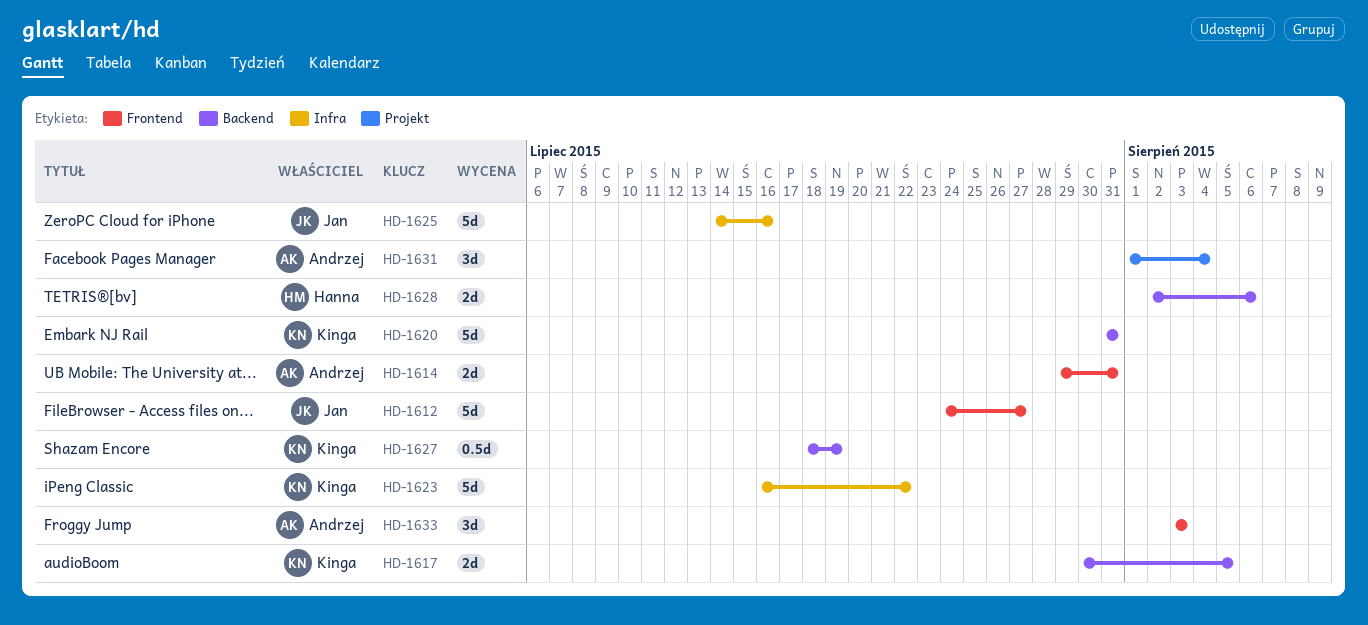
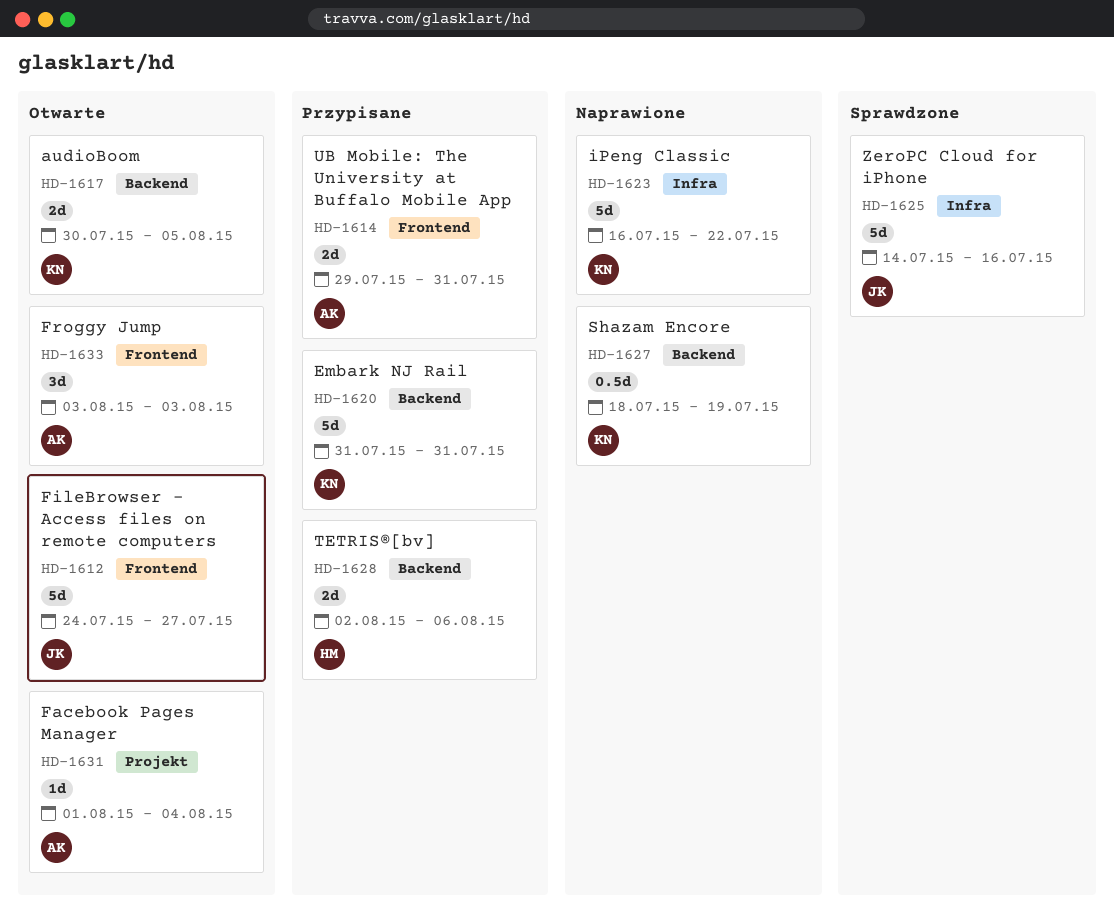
HD-1631, estimate: 3d -> 1d

